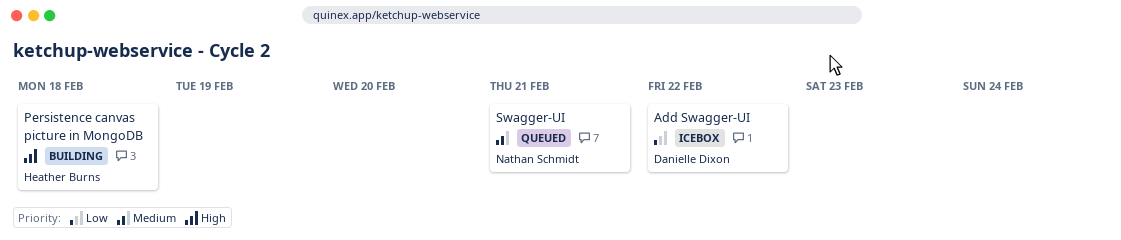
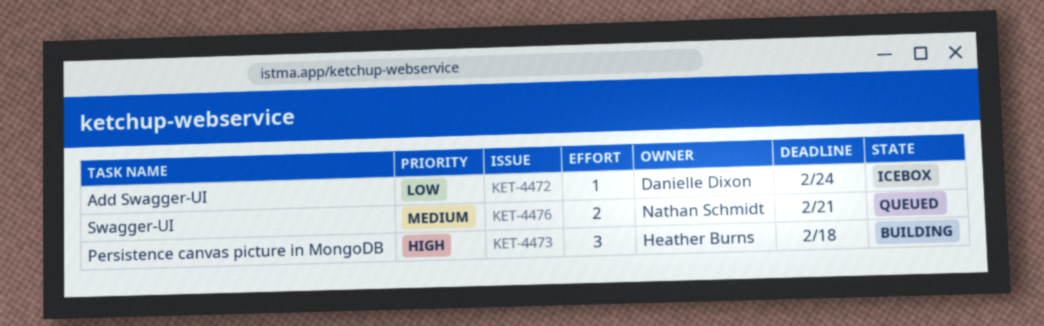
Add Swagger-UI, due: Feb 22 -> Feb 24

